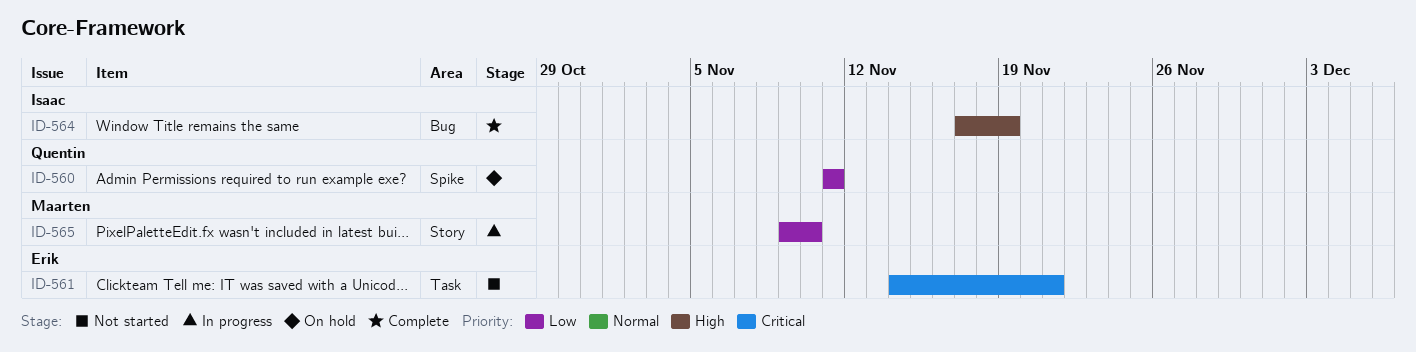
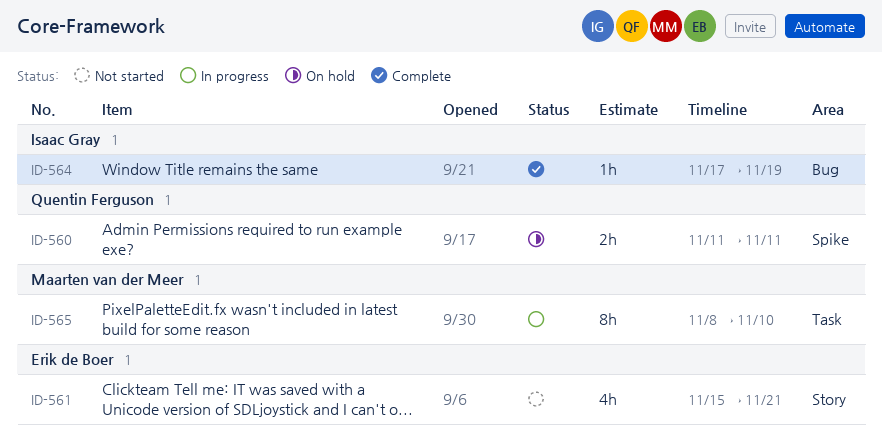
ID-561, label: Task -> Story
ID-561, start: Nov 14 -> Nov 15
ID-565, label: Story -> Task
ID-565, start: Nov 9 -> Nov 8

